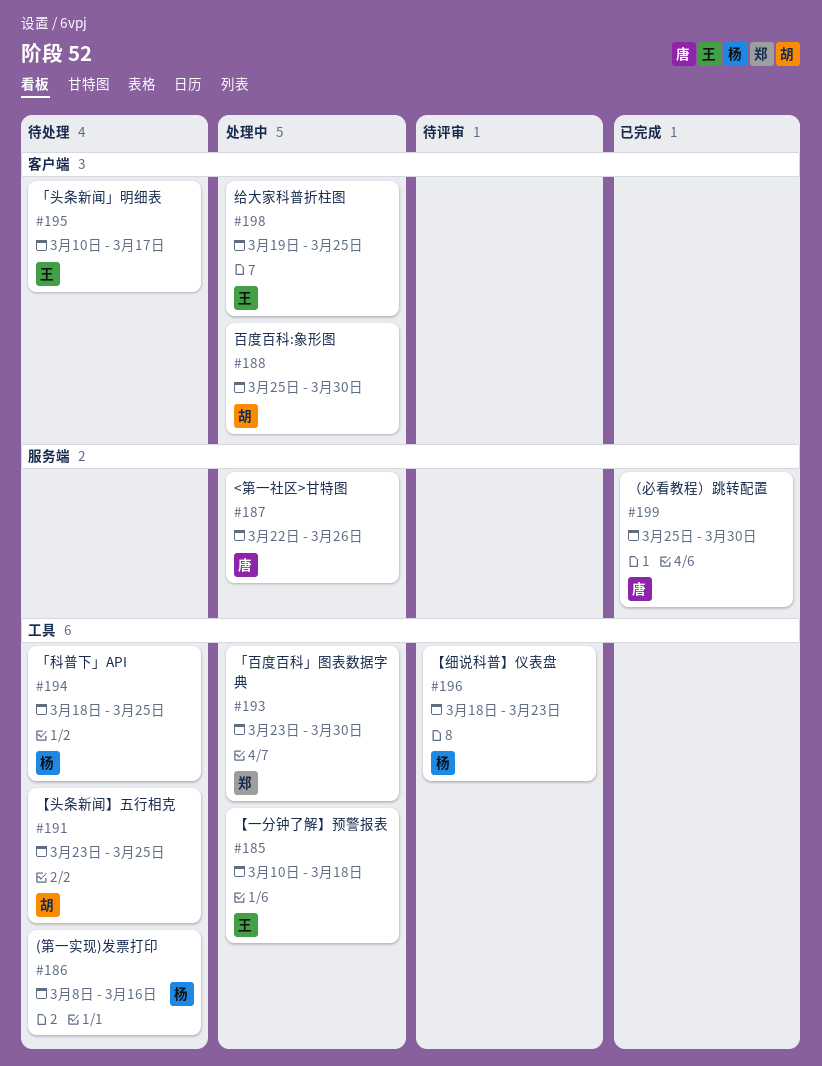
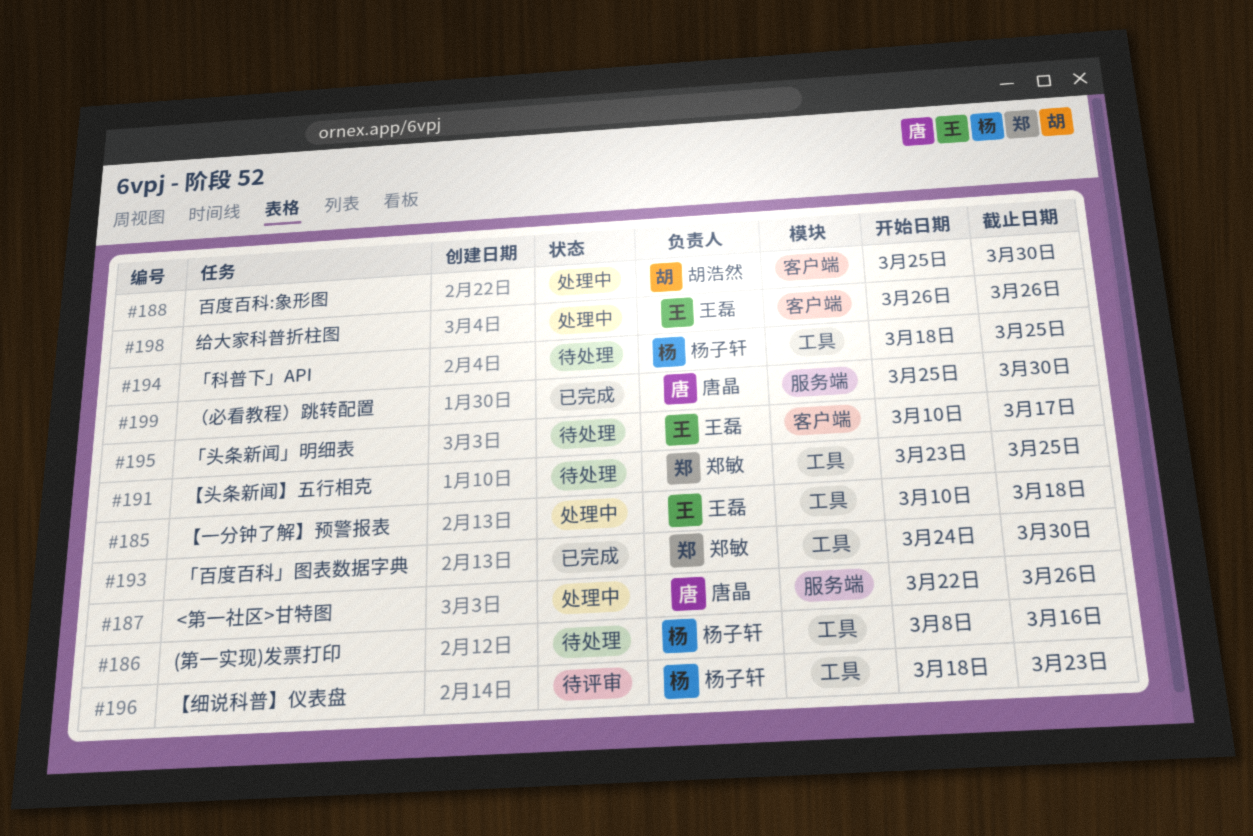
#191, owner: 胡浩然 -> 郑敏
#193, status: 处理中 -> 已完成
#193, start: Mar 23 -> Mar 24
#198, start: Mar 19 -> Mar 26
#198, due: Mar 25 -> Mar 26

